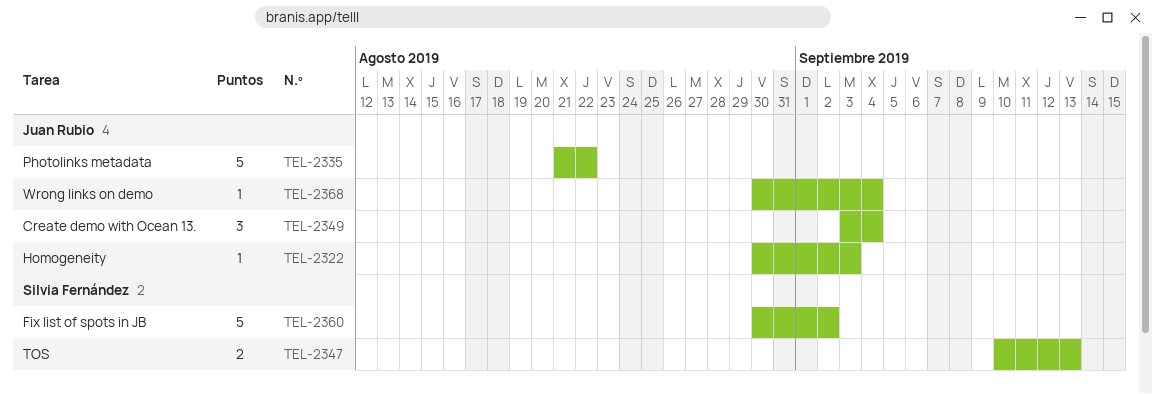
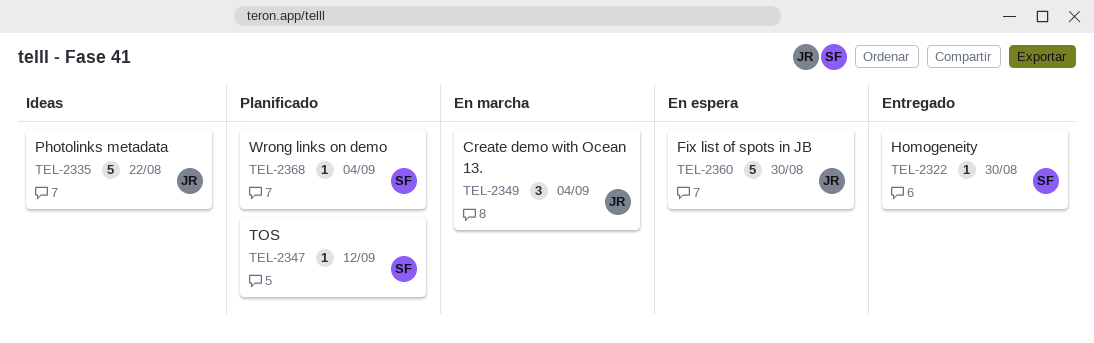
TEL-2322, owner: Juan Rubio -> Silvia Fernández
TEL-2322, due: Sep 3 -> Aug 30
TEL-2347, estimate: 2 -> 1
TEL-2347, due: Sep 13 -> Sep 12
TEL-2360, owner: Silvia Fernández -> Juan Rubio
TEL-2360, due: Sep 2 -> Aug 30
TEL-2368, owner: Juan Rubio -> Silvia Fernández

